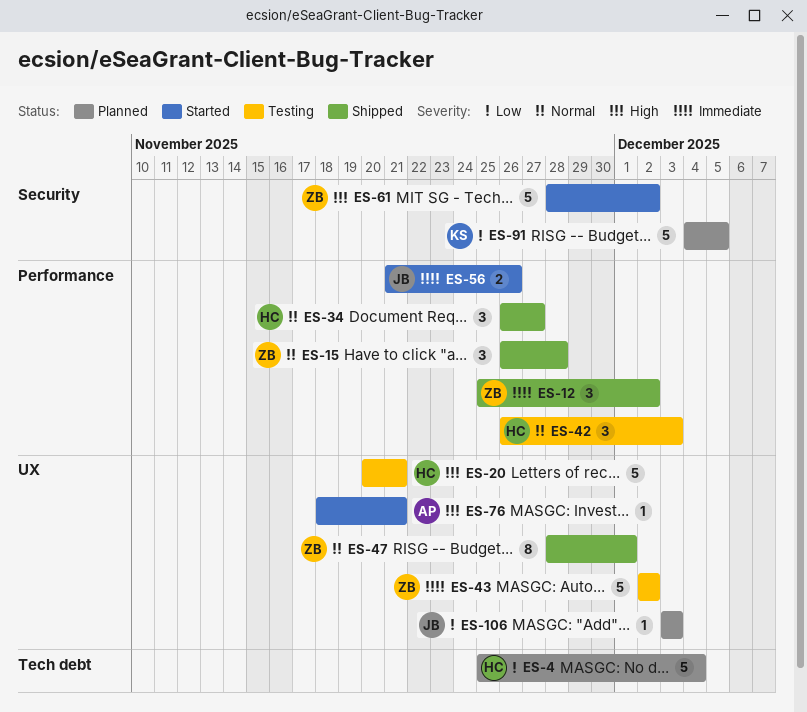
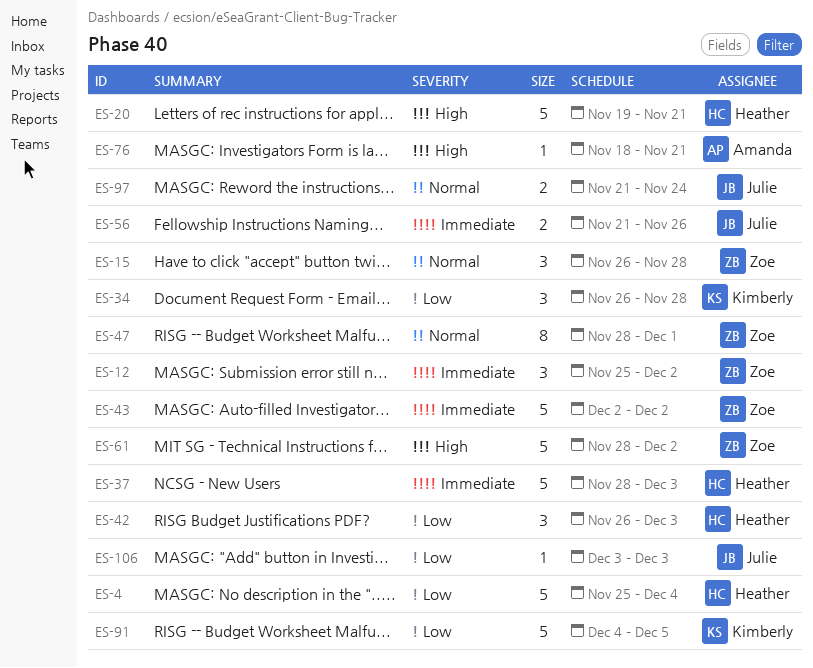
ES-20, start: Nov 20 -> Nov 19
ES-34, owner: Heather -> Kimberly
ES-34, priority: Normal -> Low
ES-34, due: Nov 27 -> Nov 28
ES-37: none -> present
ES-42, priority: Normal -> Low
ES-97: none -> present

